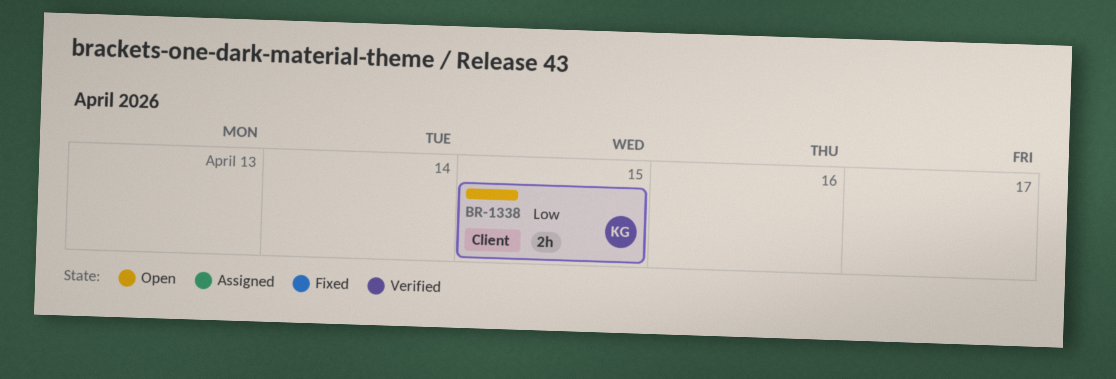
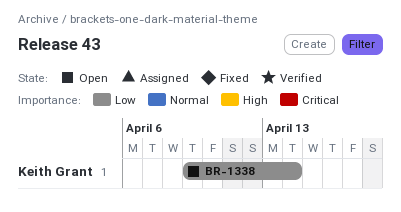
BR-1338, due: Apr 15 -> Apr 14

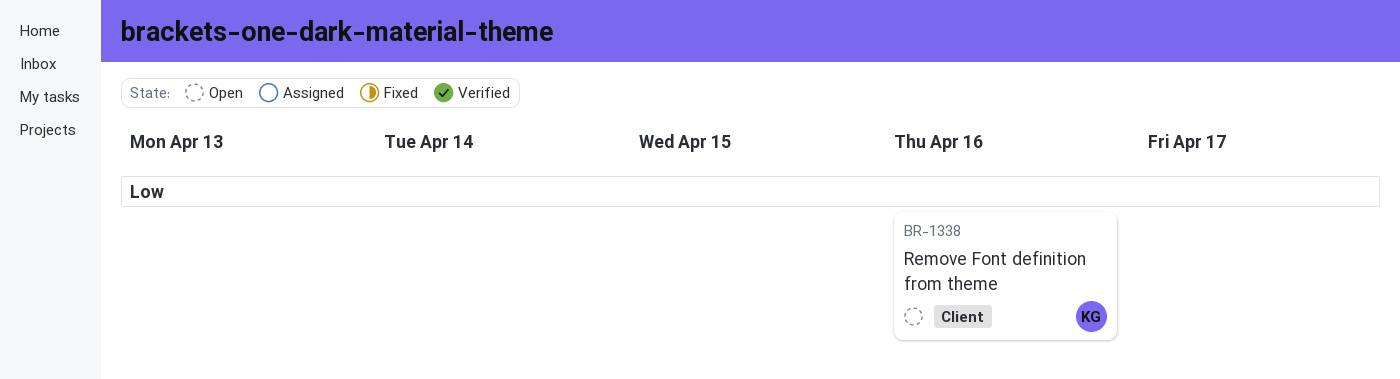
BR-1338, due: Apr 14 -> Apr 16

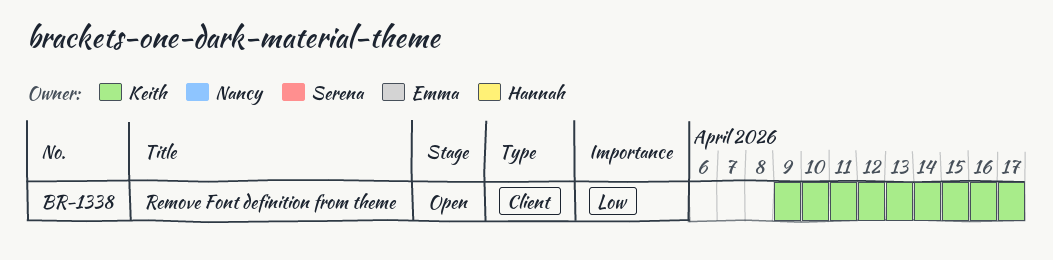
BR-1338, due: Apr 16 -> Apr 17

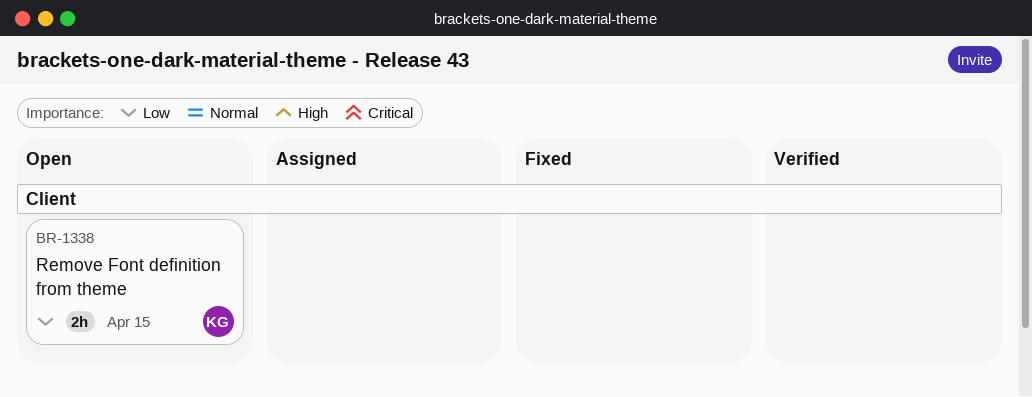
BR-1338, due: Apr 17 -> Apr 15

